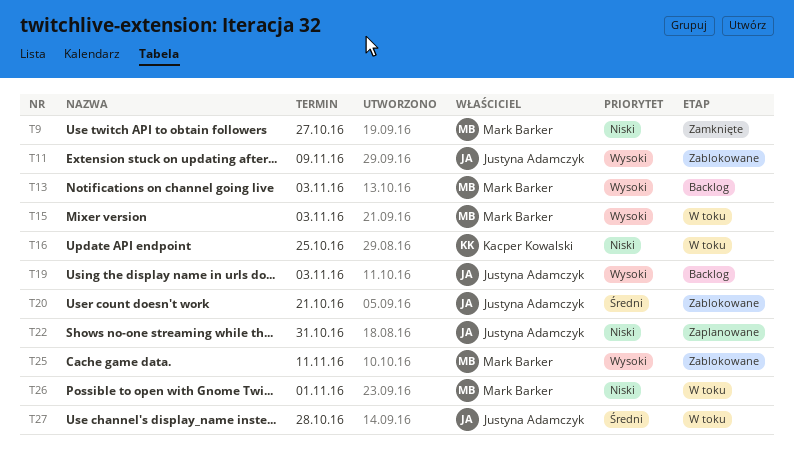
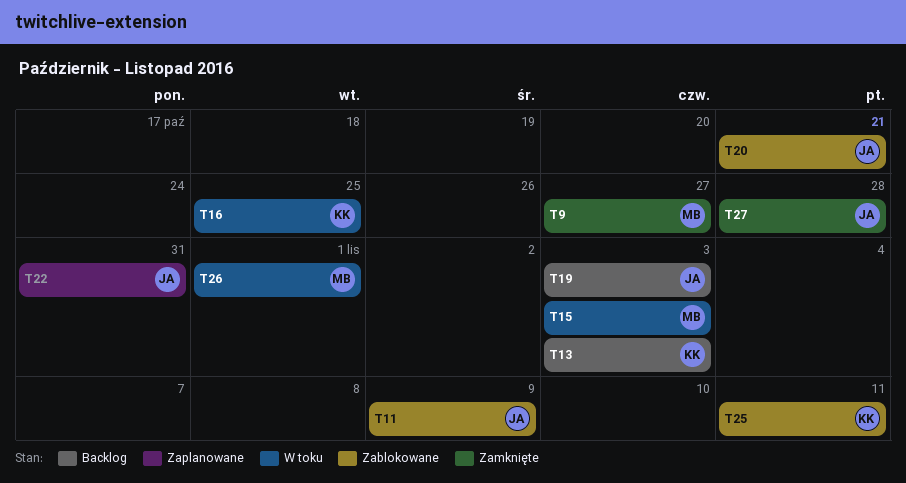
T13, owner: Mark Barker -> Kacper Kowalski
T25, owner: Mark Barker -> Kacper Kowalski
T27, status: W toku -> Zamknięte

